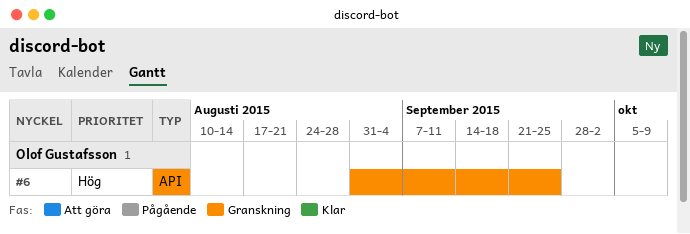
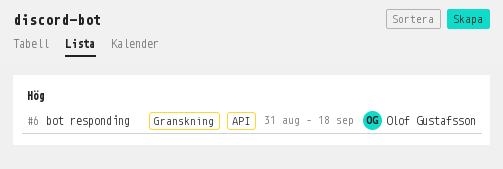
#6, due: Sep 25 -> Sep 18

